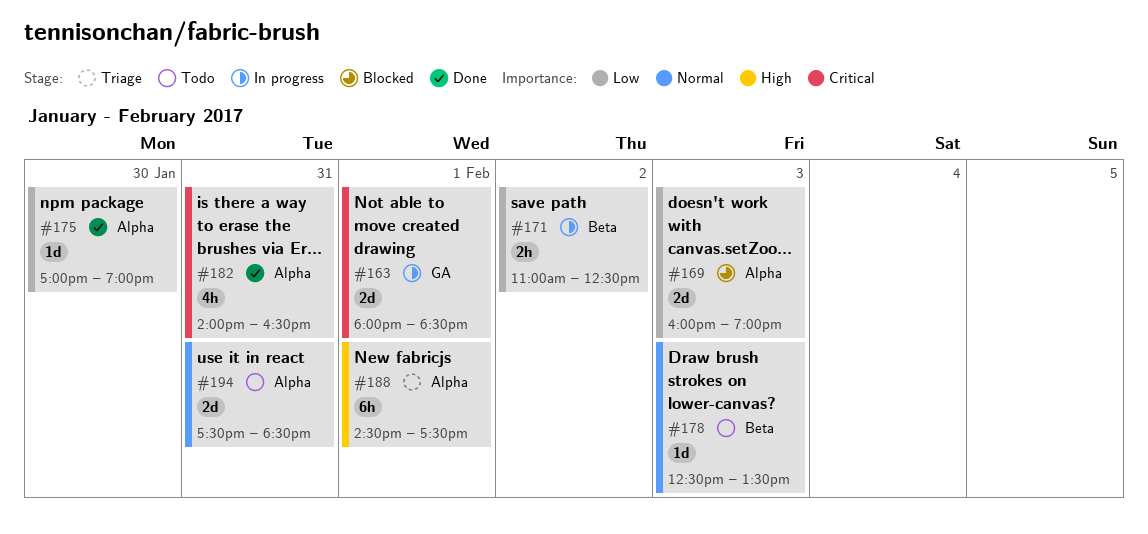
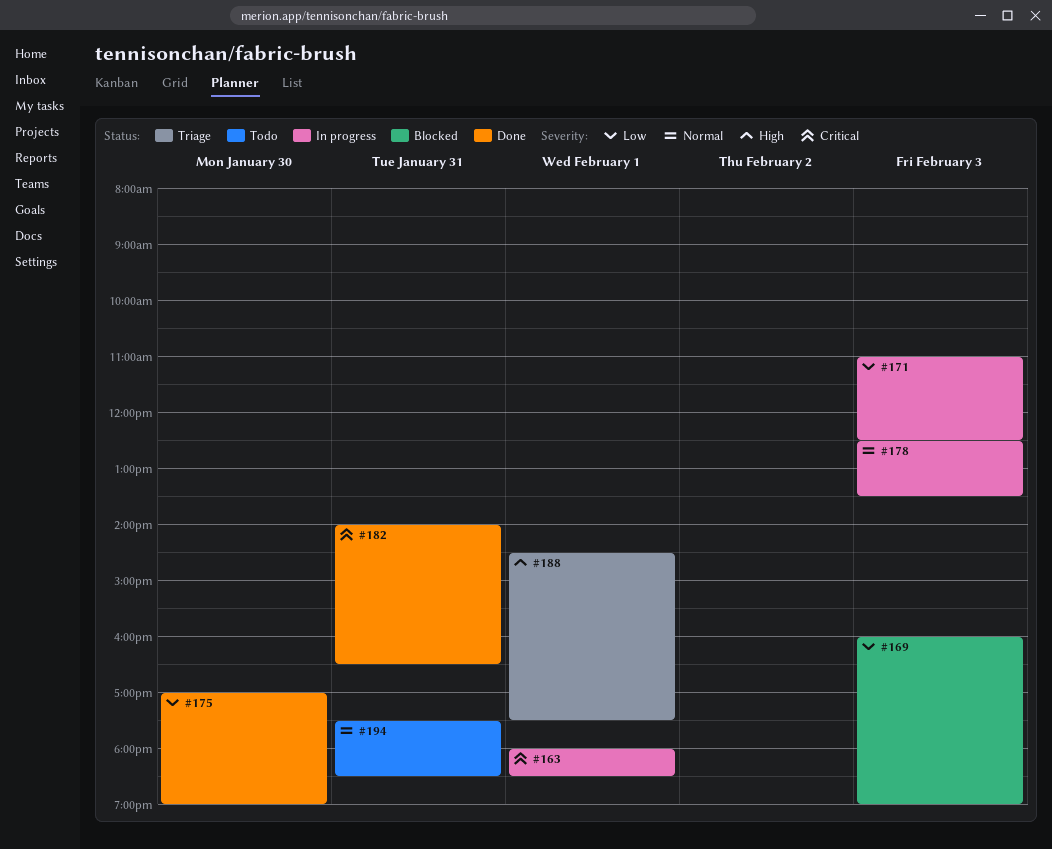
#171, day: Feb 2 -> Feb 3
#178, status: Todo -> In progress

